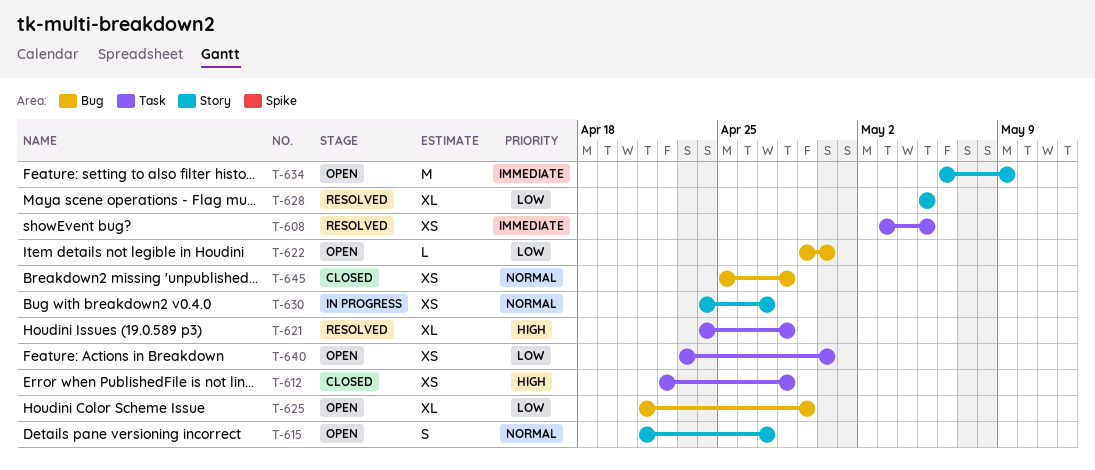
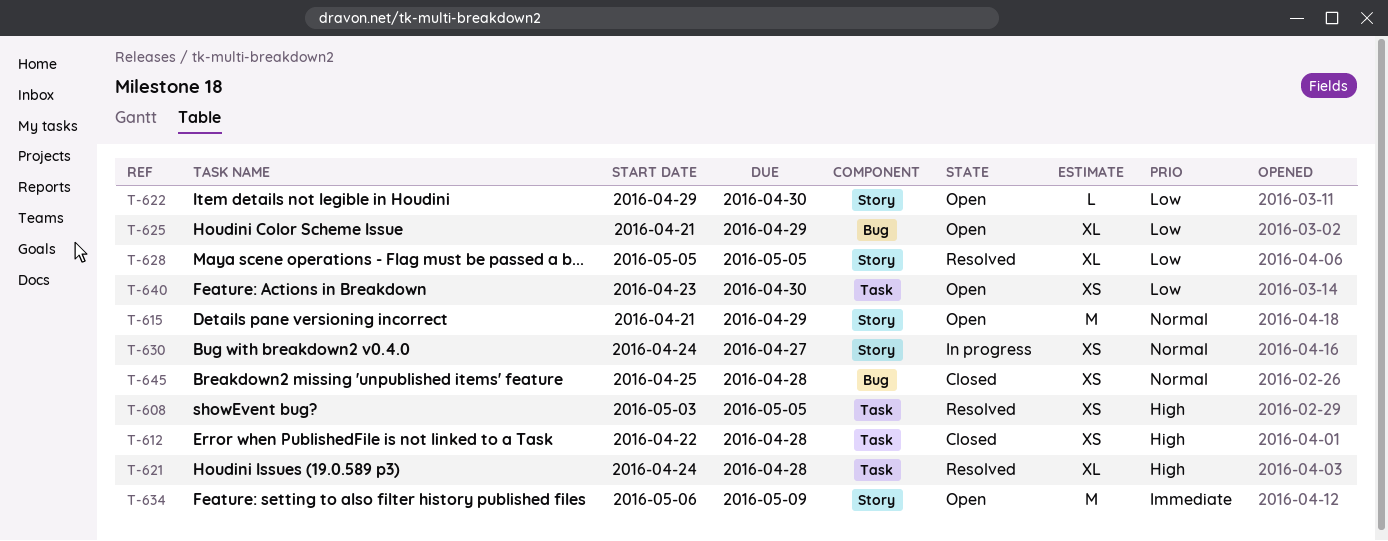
T-608, priority: Immediate -> High
T-615, estimate: S -> M
T-615, due: Apr 27 -> Apr 29
T-622, label: Bug -> Story

